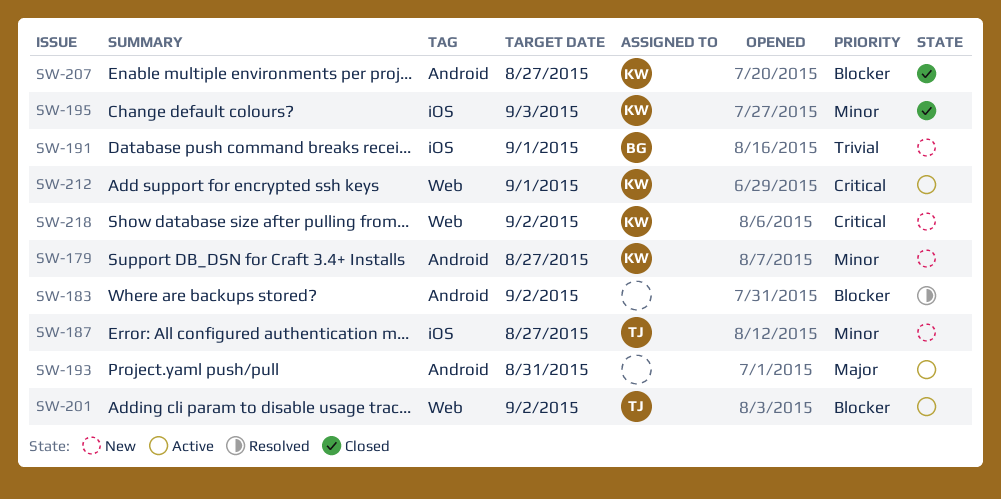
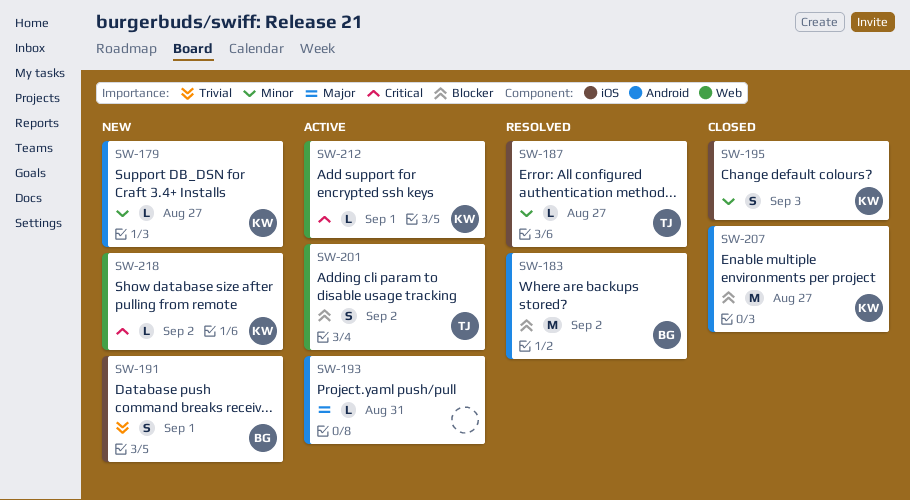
SW-183, owner: none -> BG
SW-187, status: New -> Resolved

